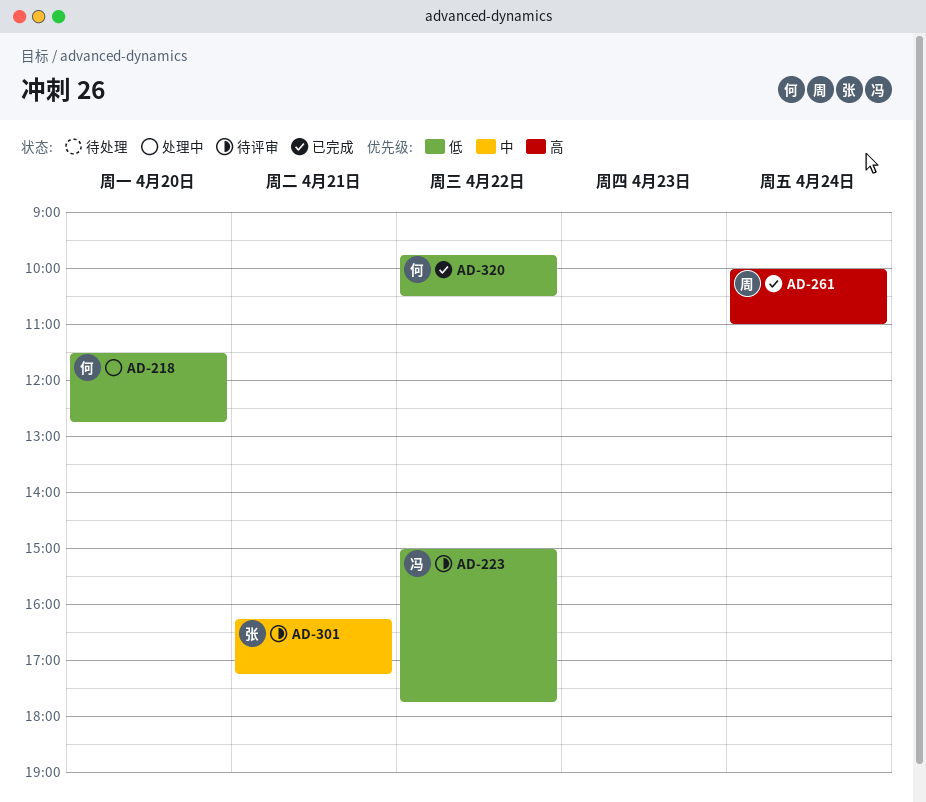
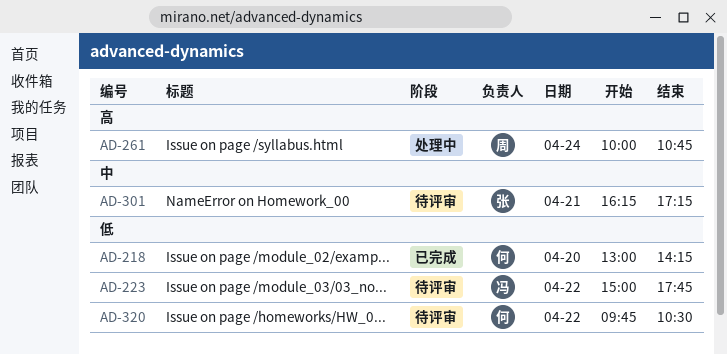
AD-218, status: 处理中 -> 已完成
AD-218, begins: 11:30 -> 13:00
AD-218, ends: 12:45 -> 14:15
AD-261, status: 已完成 -> 处理中
AD-261, ends: 11:00 -> 10:45
AD-320, status: 已完成 -> 待评审

